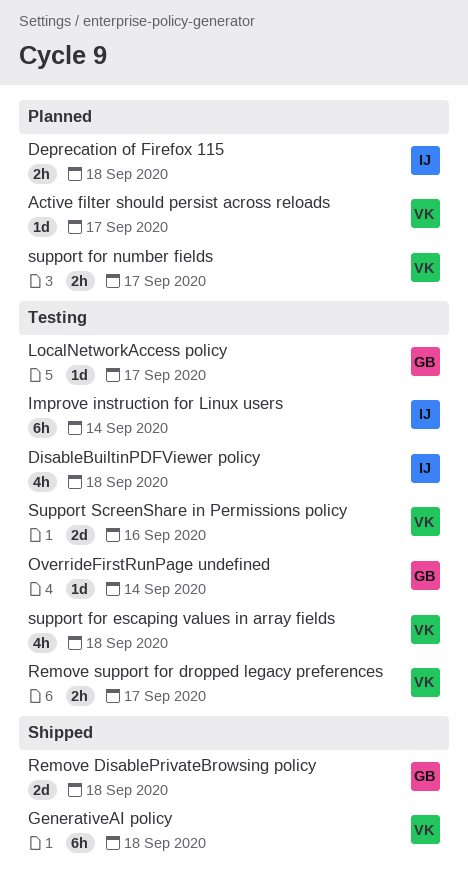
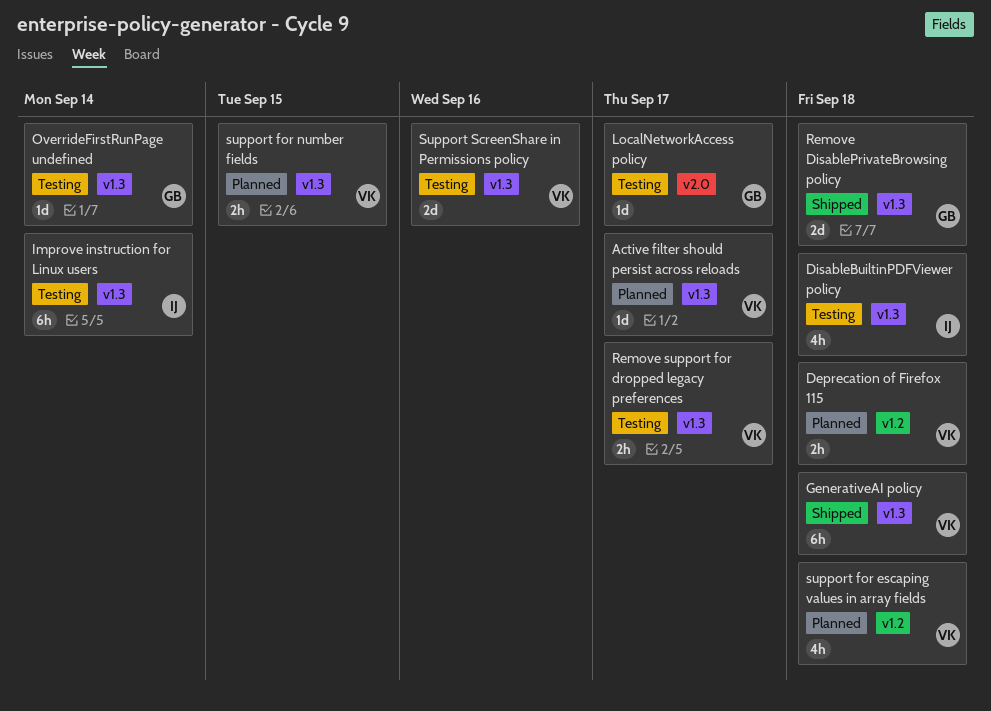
Deprecation of Firefox 115, owner: IJ -> VK
support for escaping values in array fields, status: Testing -> Planned
support for number fields, due: Sep 17 -> Sep 15

